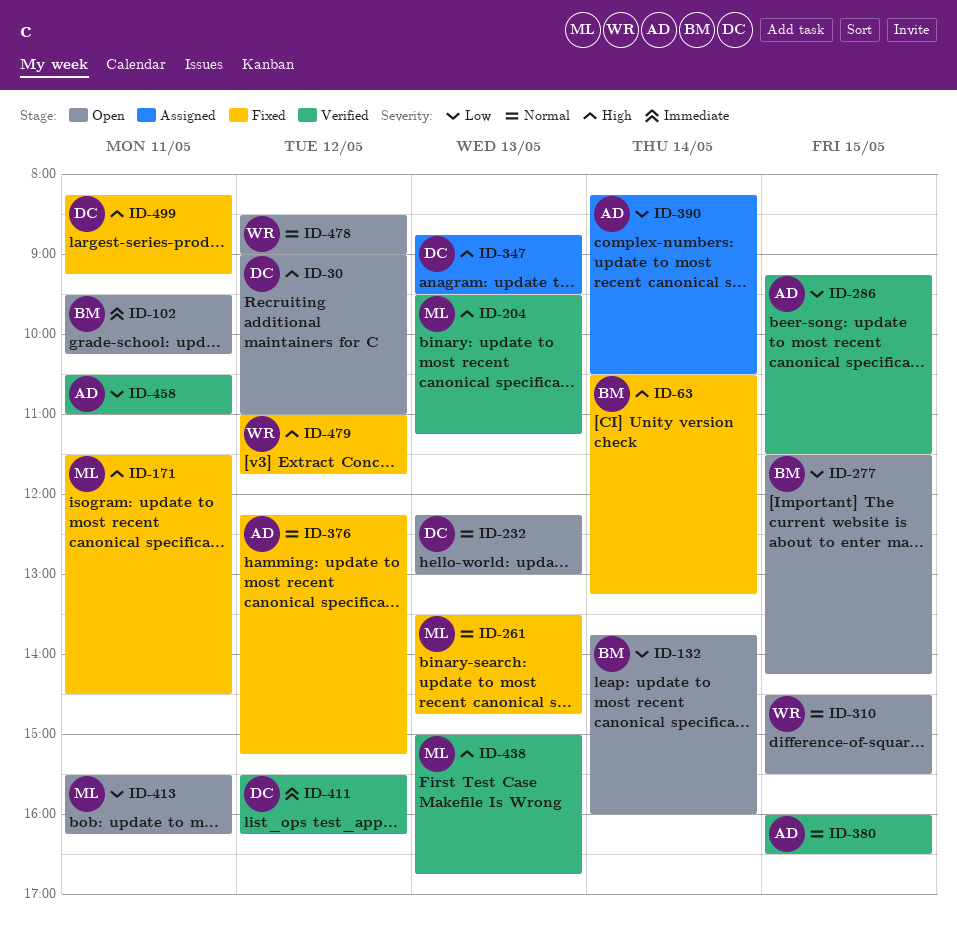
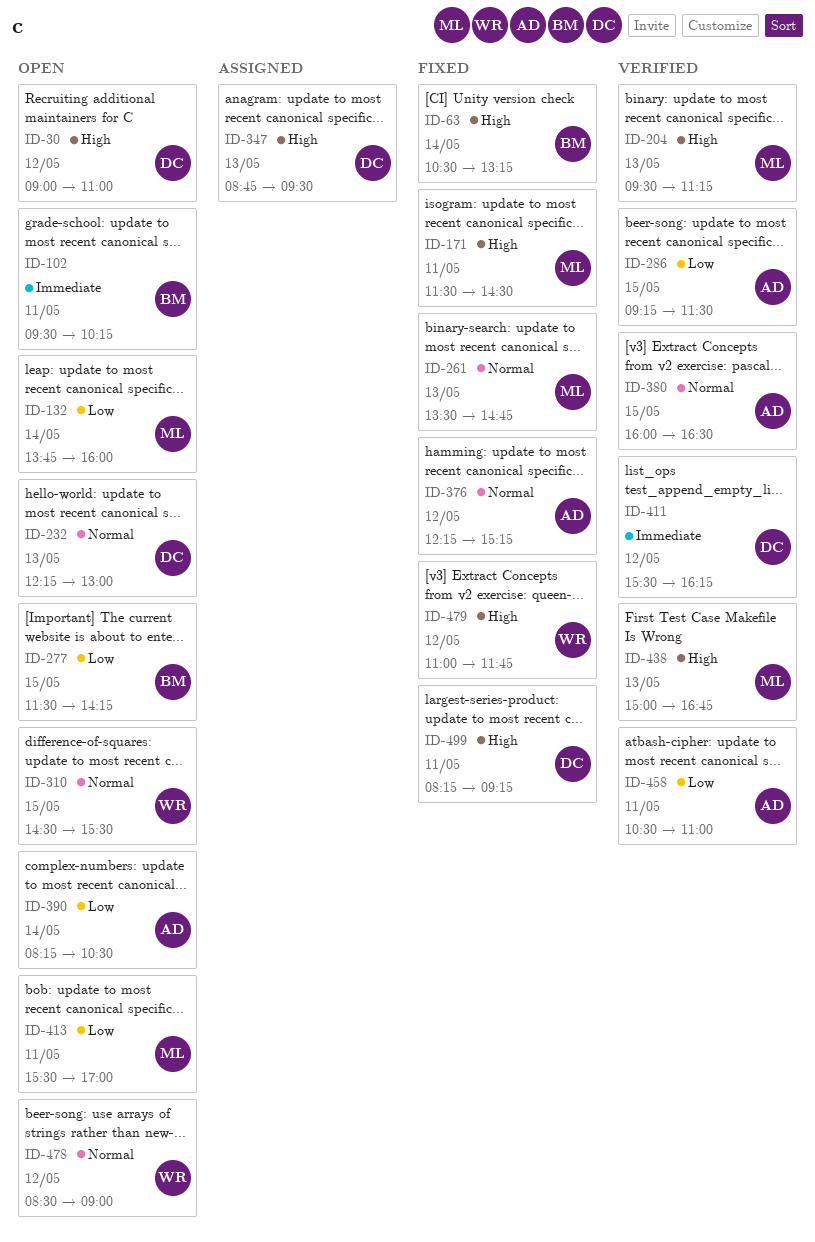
ID-132, owner: BM -> ML
ID-390, status: Assigned -> Open
ID-413, ends: 16:15 -> 17:00

